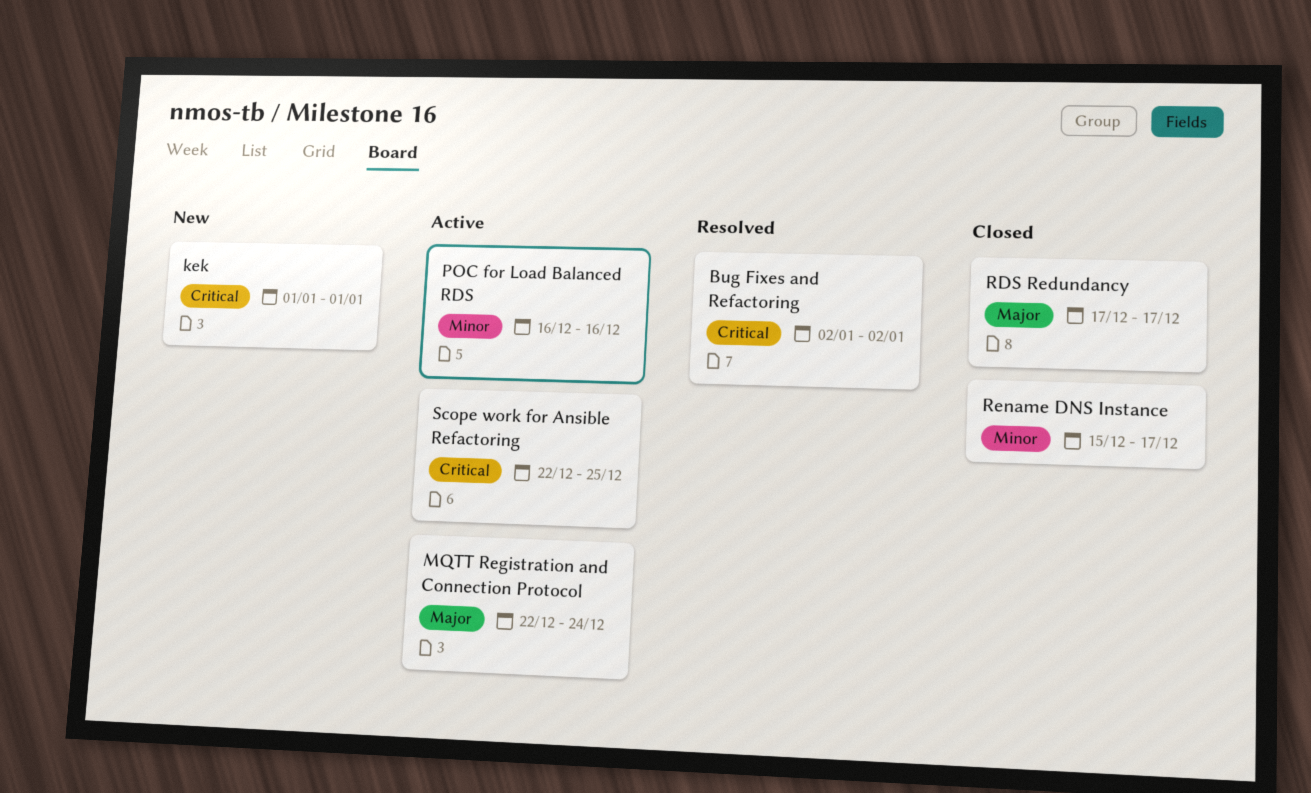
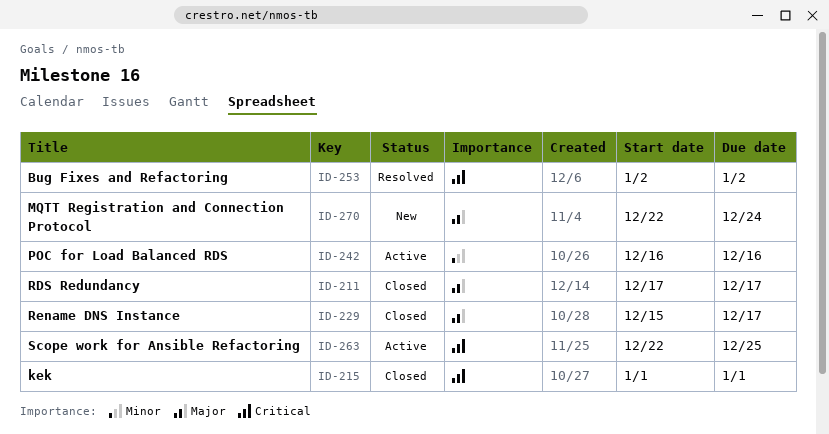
kek, status: New -> Closed
MQTT Registration and Connection Protocol, status: Active -> New
Rename DNS Instance, priority: Minor -> Major

